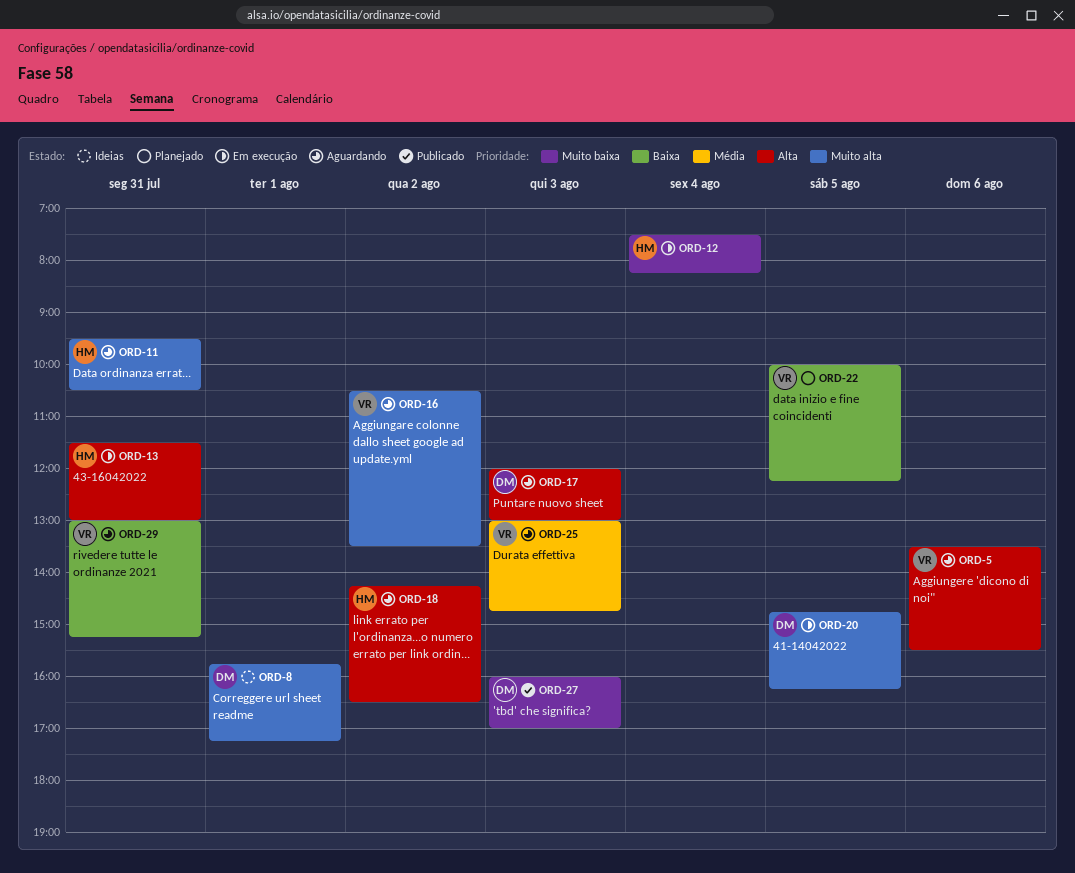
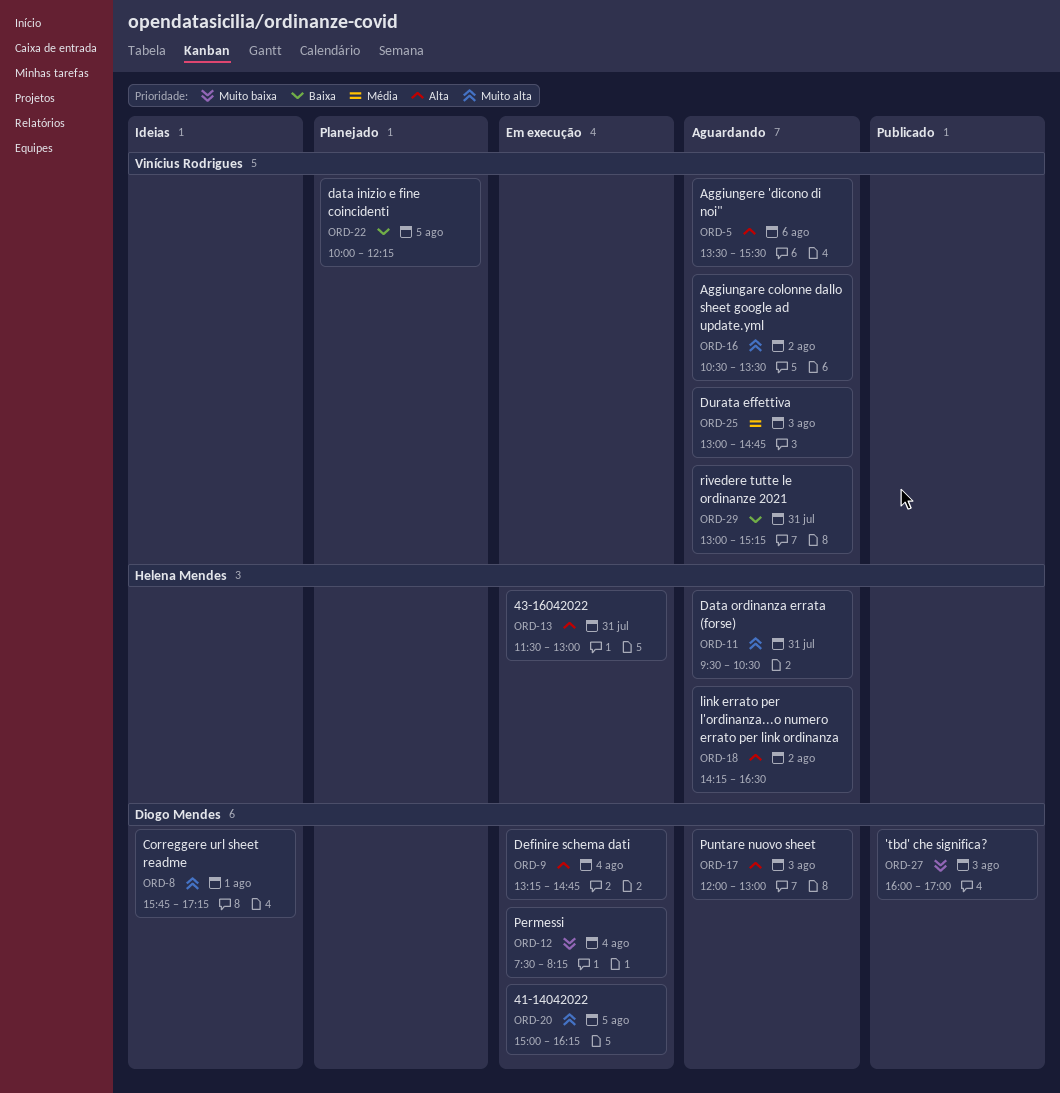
ORD-9: none -> present
ORD-12, owner: Helena Mendes -> Diogo Mendes
ORD-20, begins: 14:45 -> 15:00

